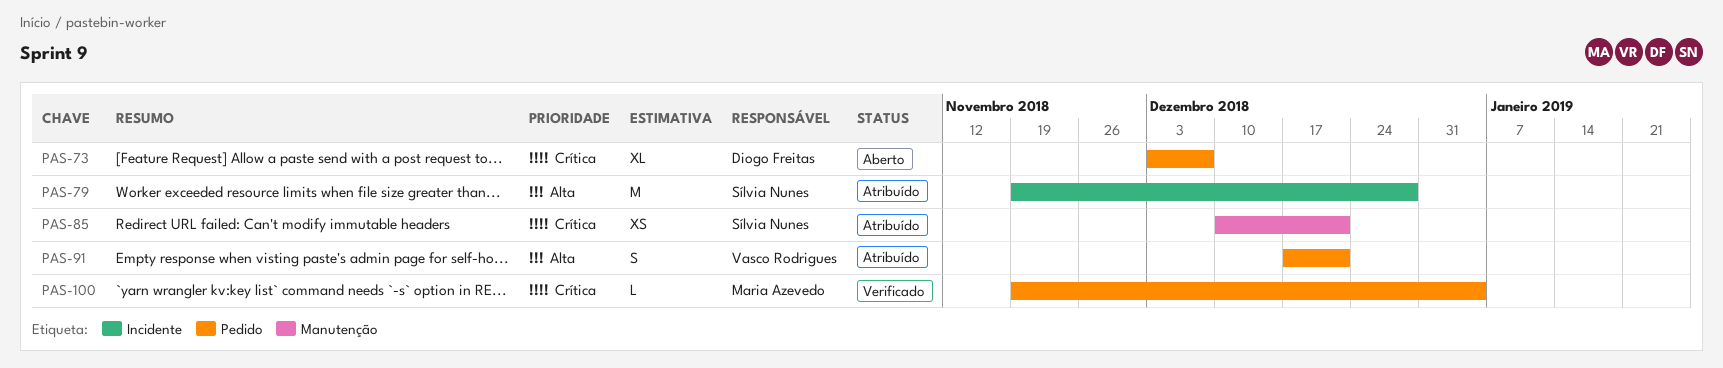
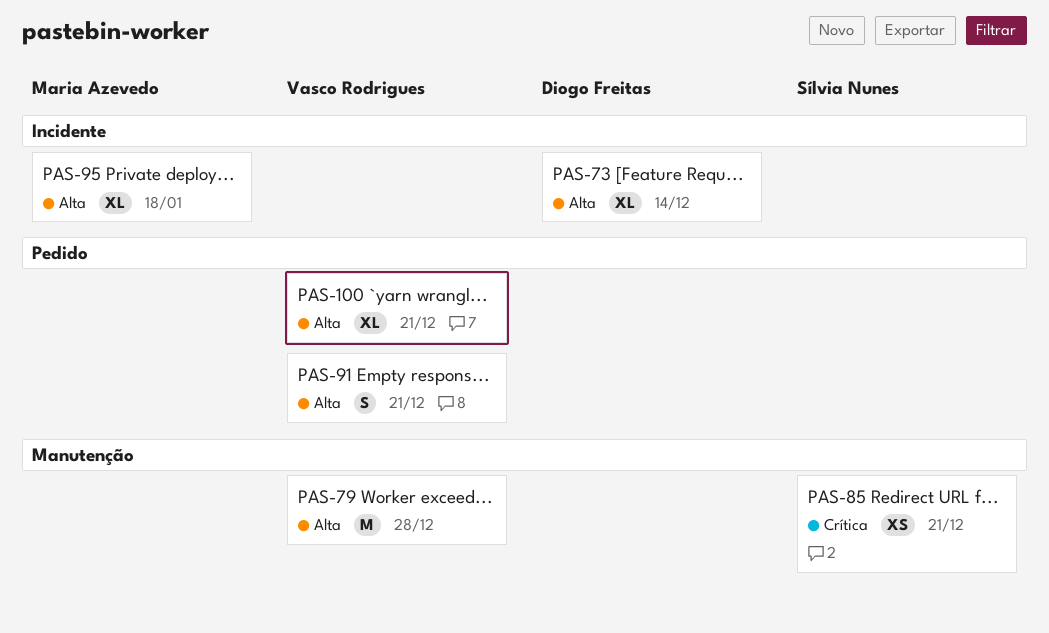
PAS-73, priority: Crítica -> Alta
PAS-73, label: Pedido -> Incidente
PAS-73, due: Dec 7 -> Dec 14
PAS-79, owner: Sílvia Nunes -> Vasco Rodrigues
PAS-79, label: Incidente -> Manutenção
PAS-95: none -> present
PAS-100, owner: Maria Azevedo -> Vasco Rodrigues
PAS-100, priority: Crítica -> Alta
PAS-100, estimate: L -> XL
PAS-100, due: Jan 4 -> Dec 21

